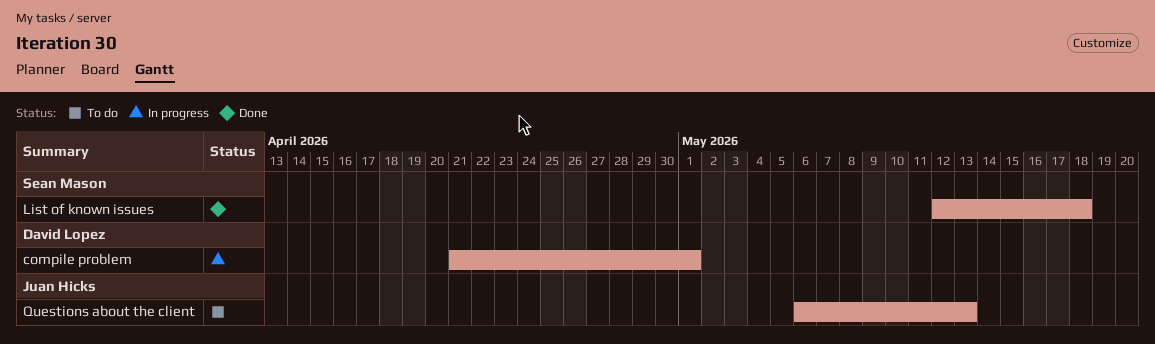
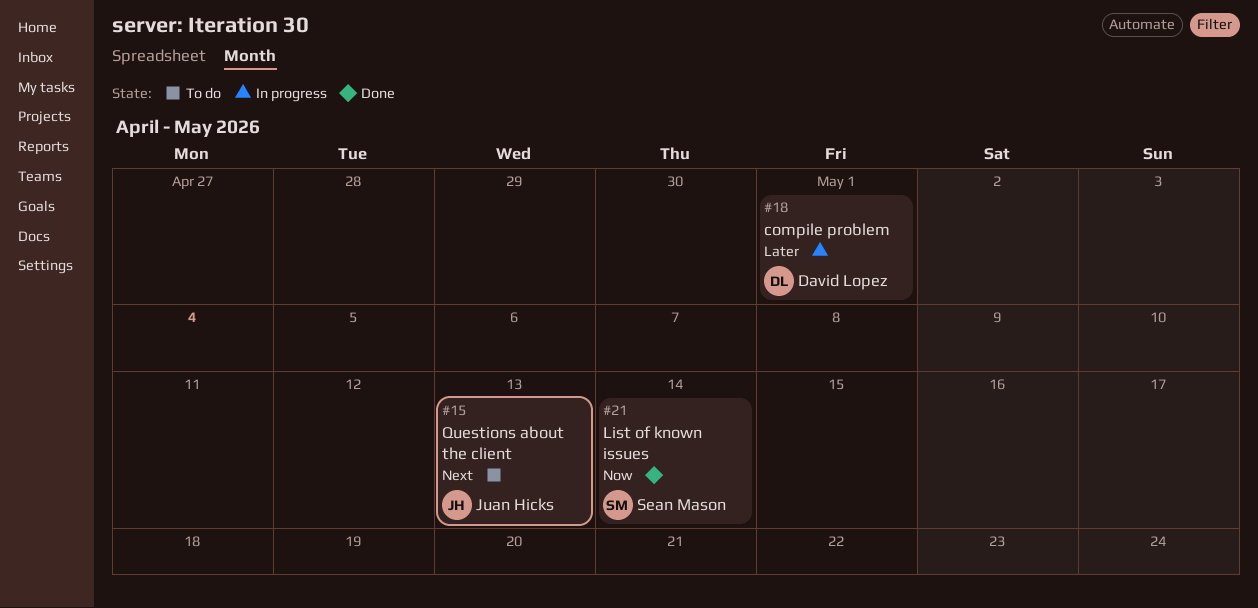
List of known issues, due: May 18 -> May 14

